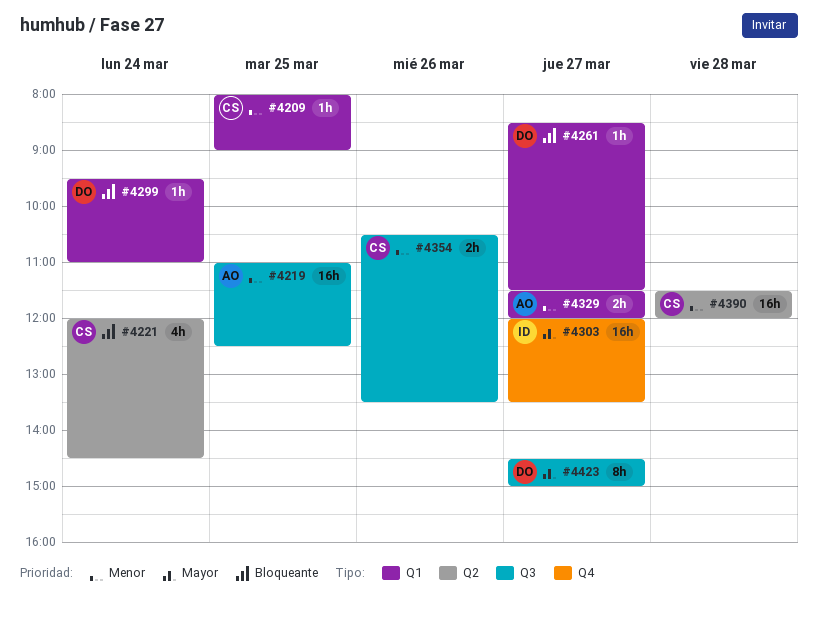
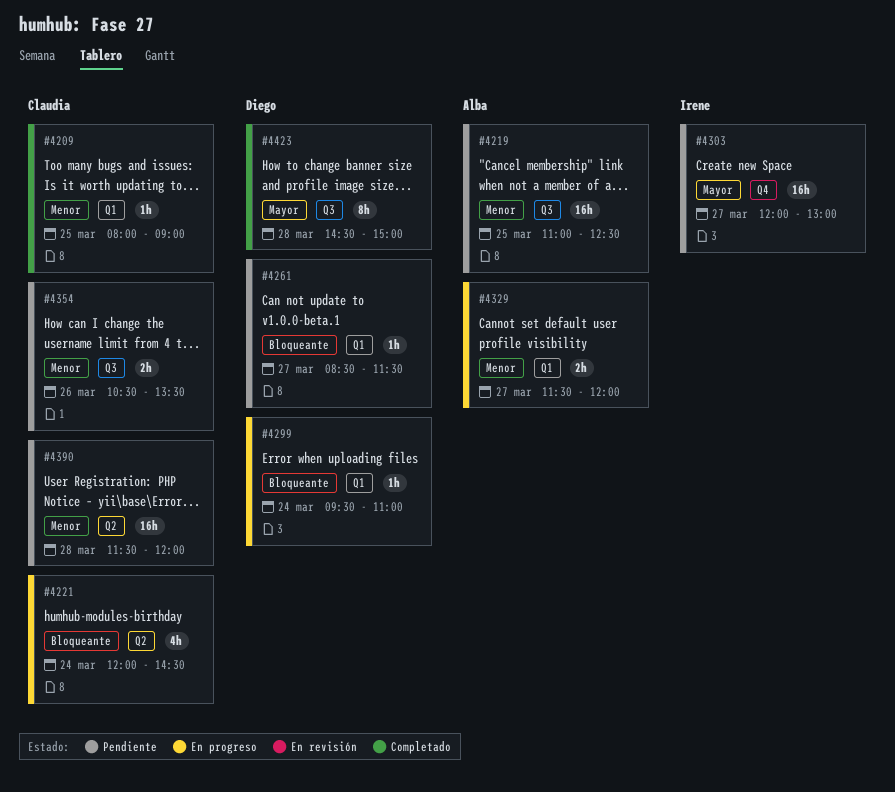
#4303, ends: 13:30 -> 13:00
#4423, day: Mar 27 -> Mar 28

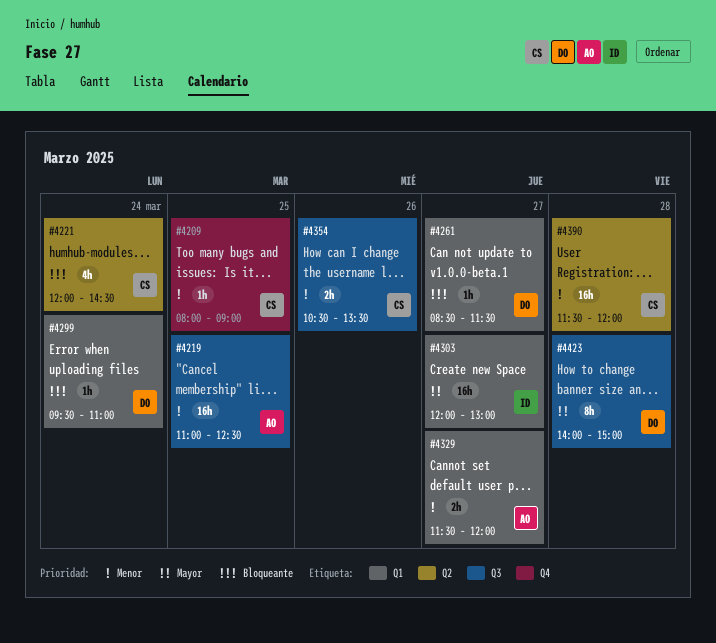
#4209, label: Q1 -> Q4
#4303, label: Q4 -> Q1
#4423, begins: 14:30 -> 14:00

